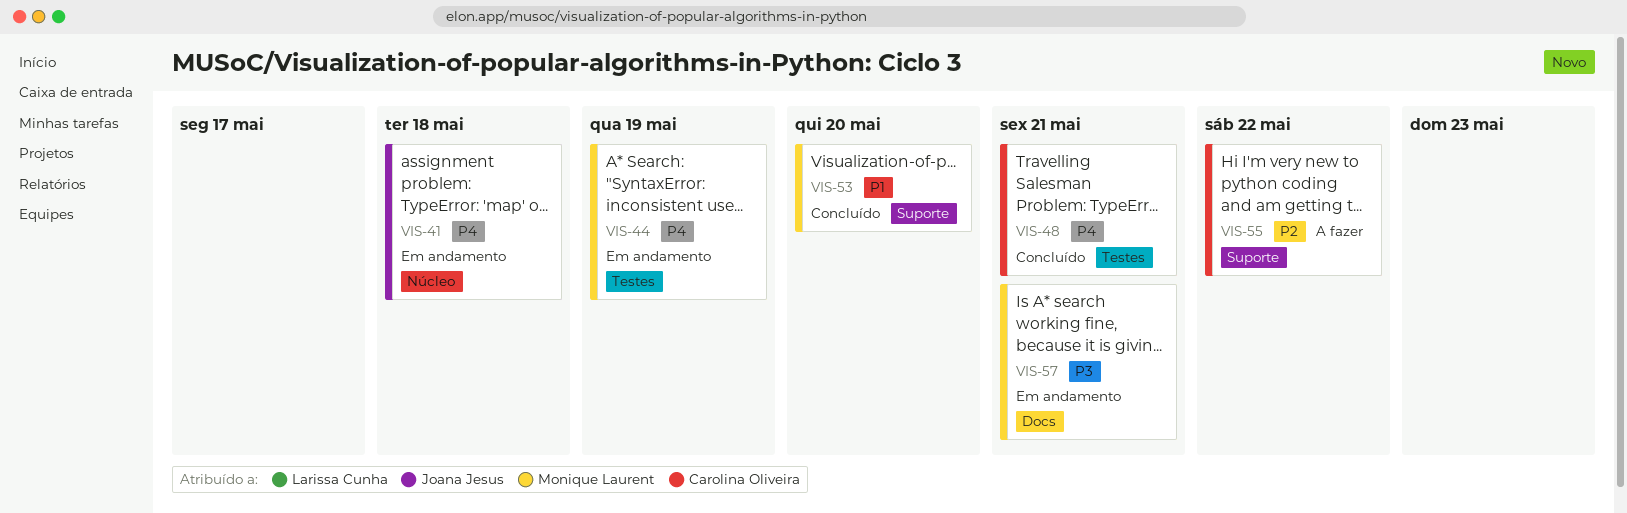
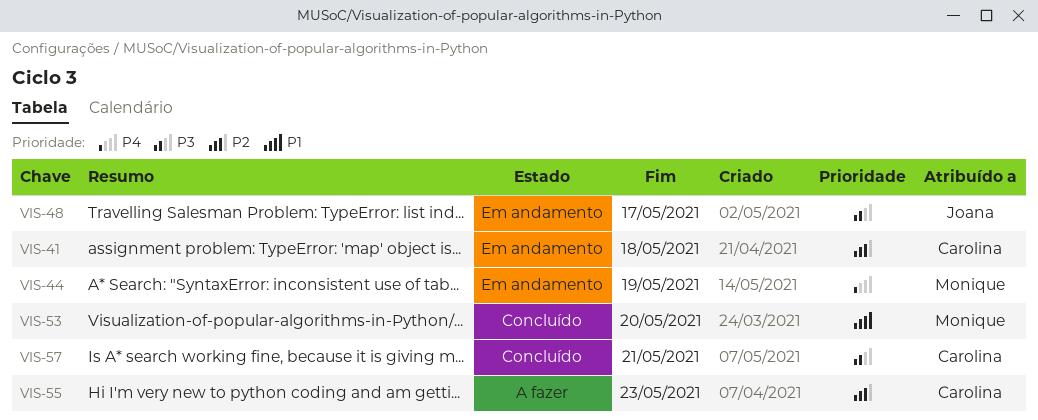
VIS-41, owner: Joana Jesus -> Carolina Oliveira
VIS-41, priority: P4 -> P2
VIS-48, status: Concluído -> Em andamento
VIS-48, owner: Carolina Oliveira -> Joana Jesus
VIS-48, priority: P4 -> P3
VIS-48, due: May 21 -> May 17
VIS-55, due: May 22 -> May 23
VIS-57, status: Em andamento -> Concluído
VIS-57, owner: Monique Laurent -> Carolina Oliveira

